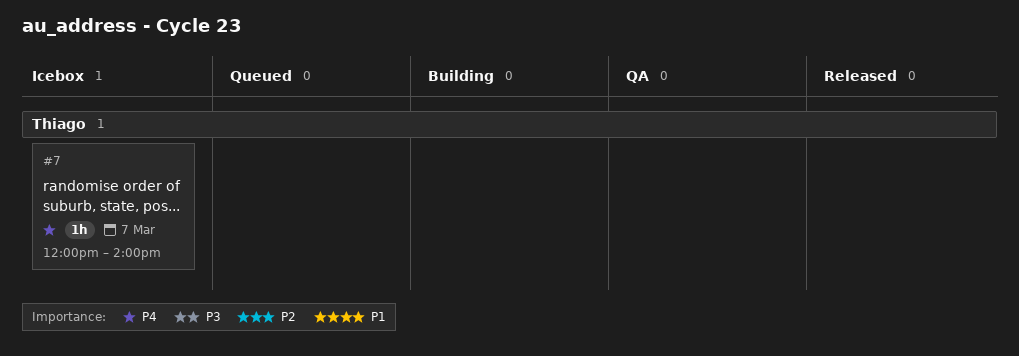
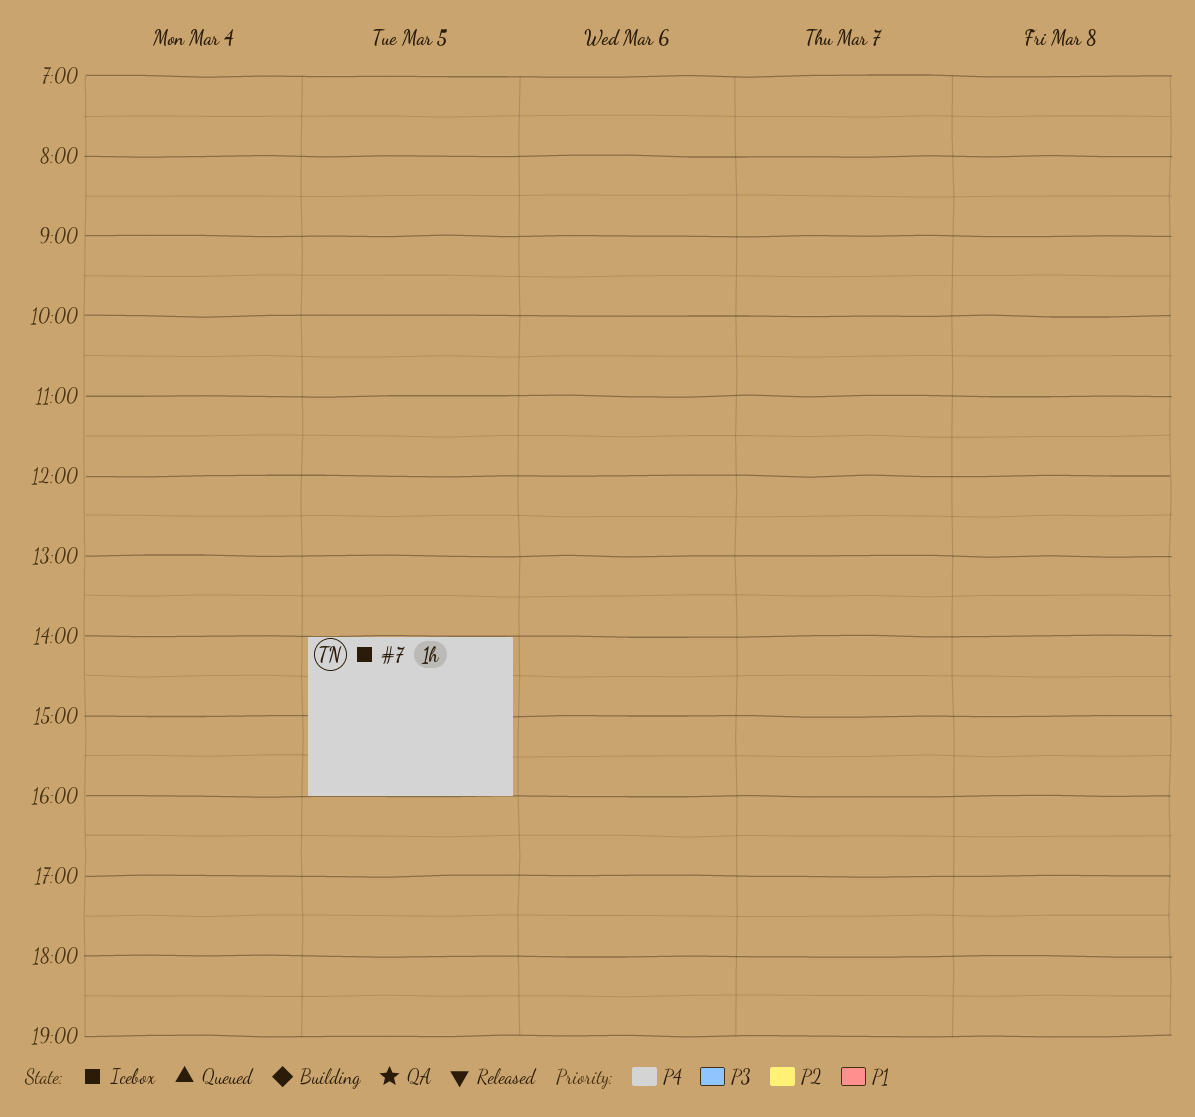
#7, day: Mar 7 -> Mar 5
#7, begins: 12:00 -> 14:00
#7, ends: 14:00 -> 16:00

